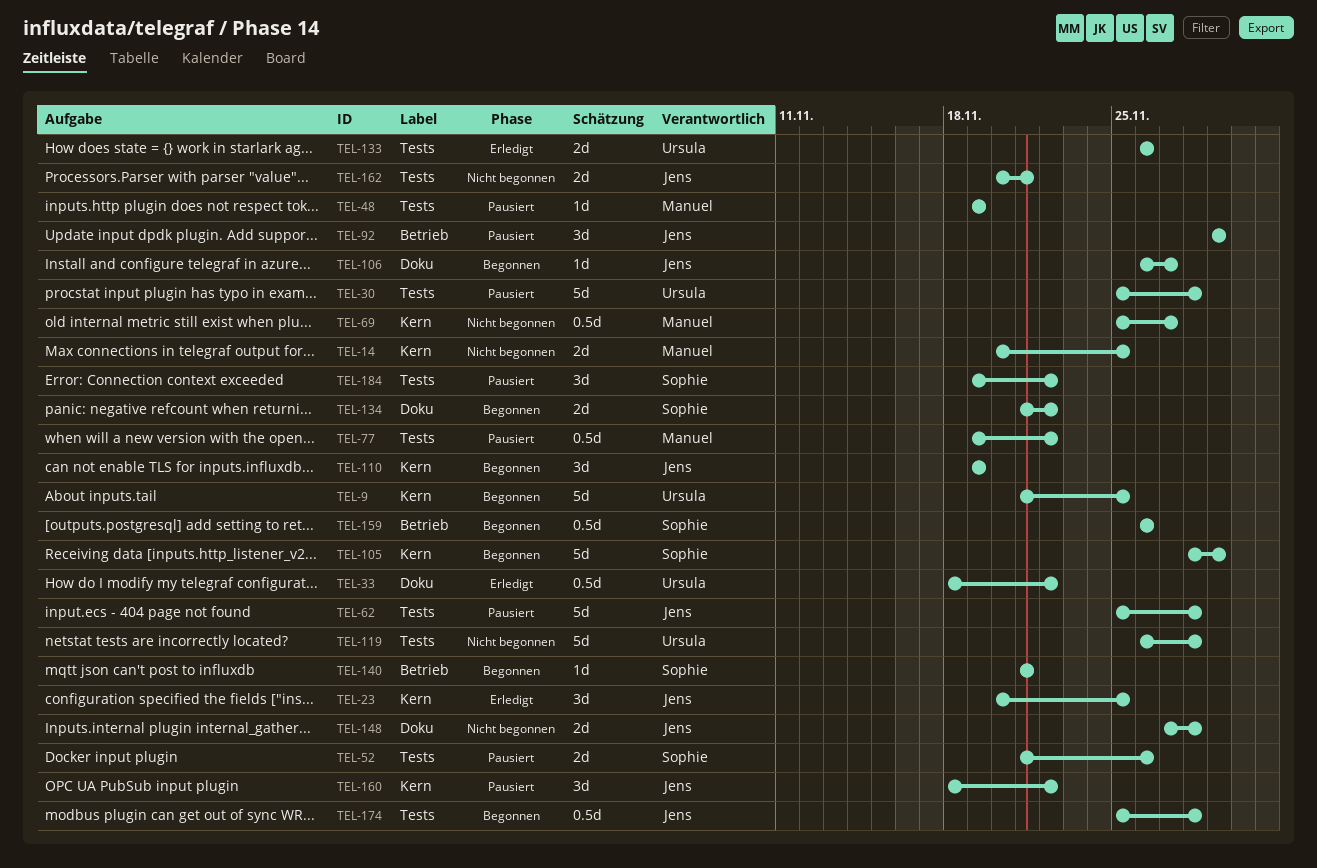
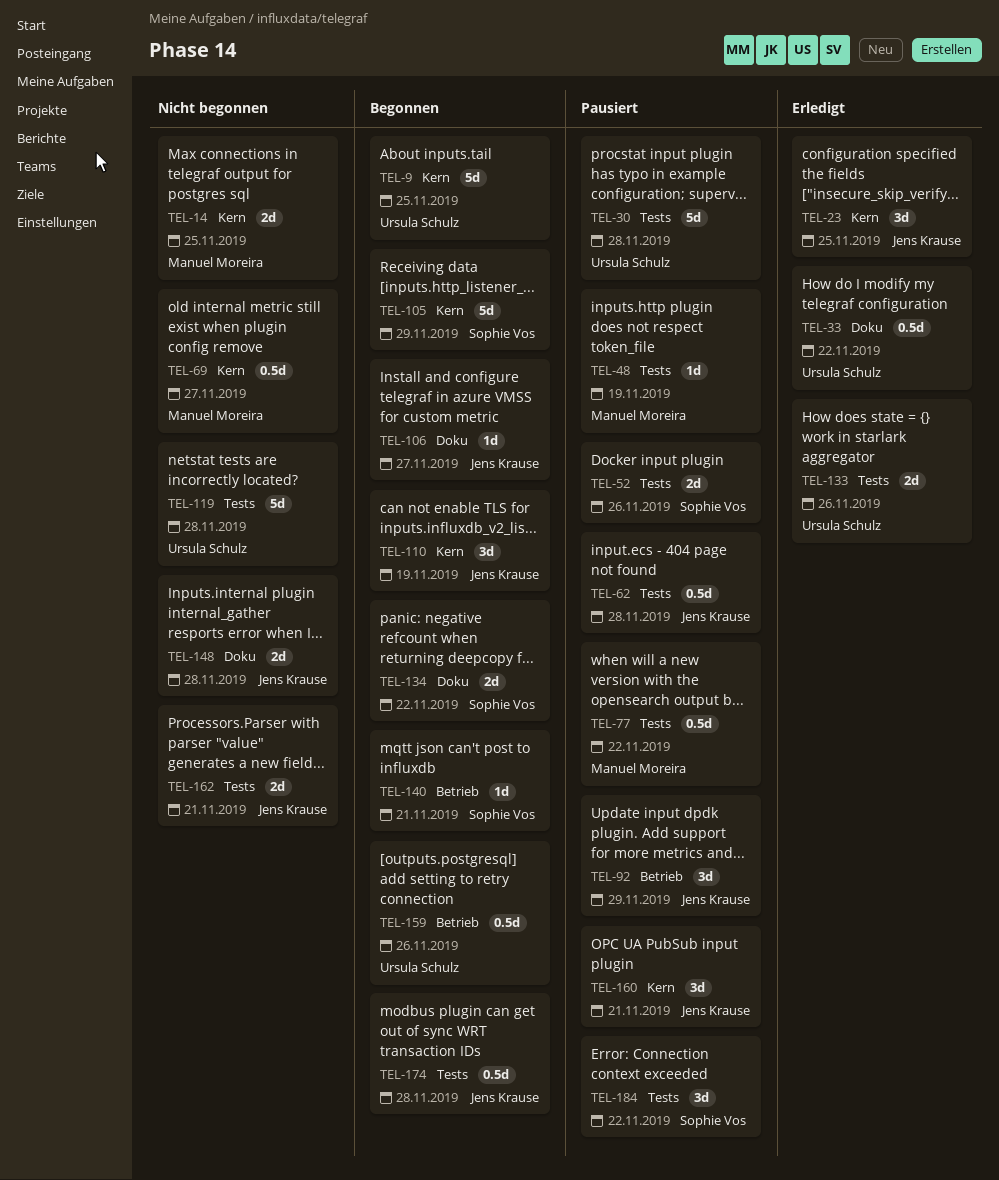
TEL-62, estimate: 5d -> 0.5d
TEL-159, owner: Sophie Vos -> Ursula Schulz
TEL-160, due: Nov 22 -> Nov 21

